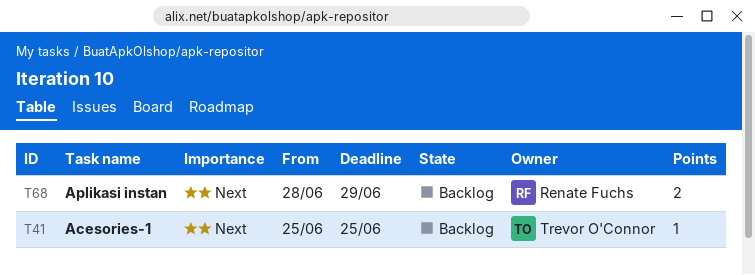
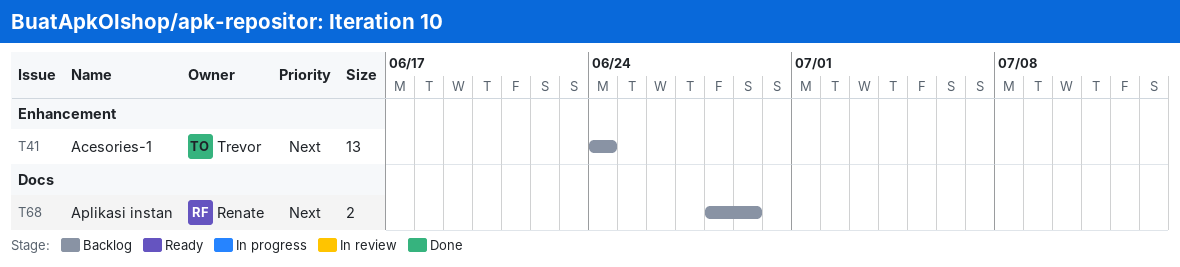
T41, estimate: 1 -> 13
T41, start: Jun 25 -> Jun 24
T41, due: Jun 25 -> Jun 24

